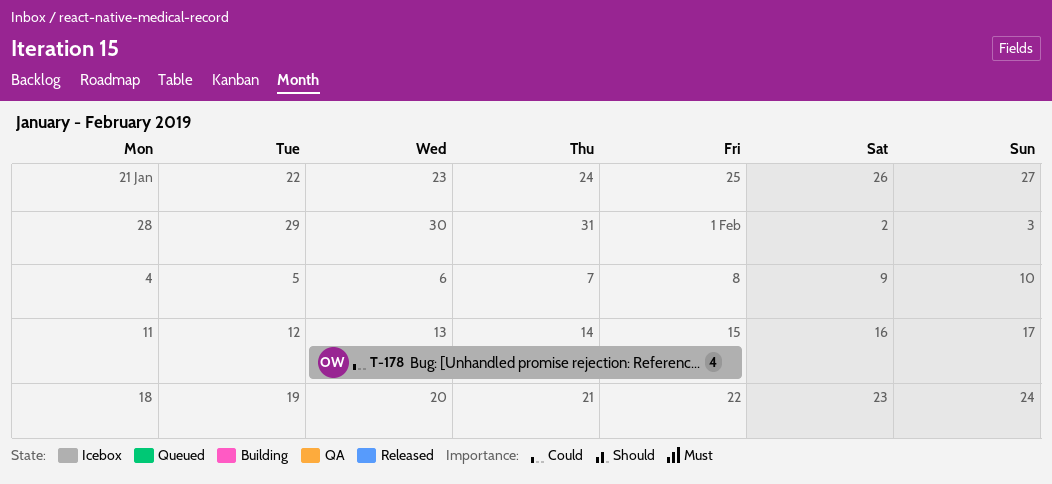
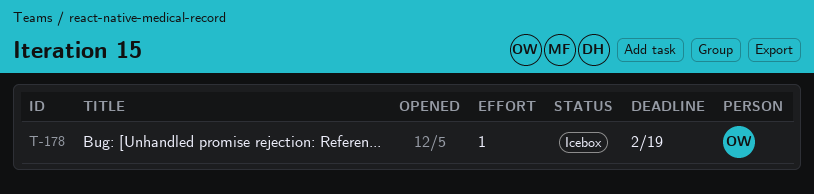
T-178, estimate: 4 -> 1
T-178, due: Feb 15 -> Feb 19

